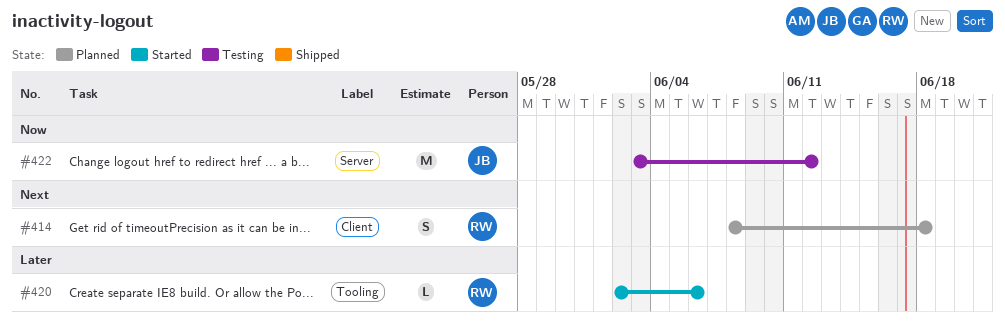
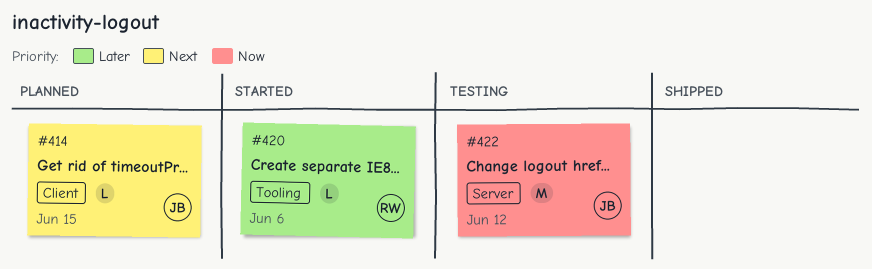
#414, owner: RW -> JB
#414, estimate: S -> L
#414, due: Jun 18 -> Jun 15

